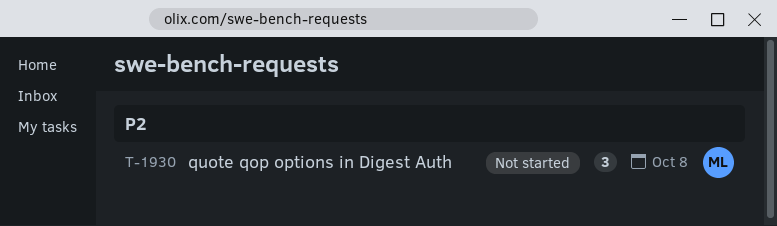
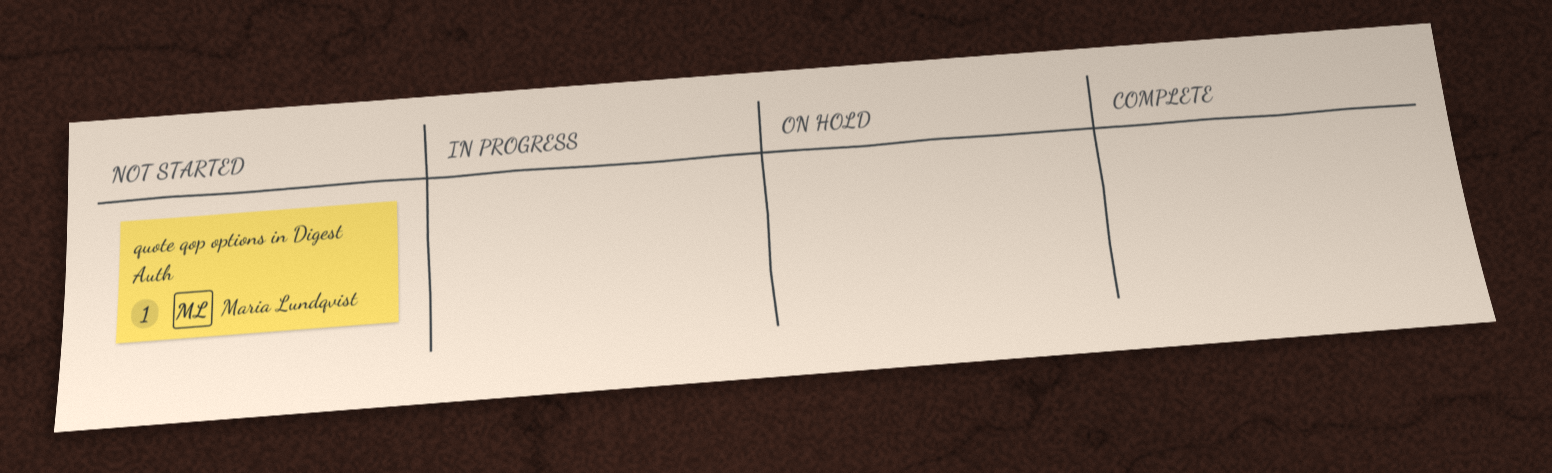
quote qop options in Digest Auth, estimate: 3 -> 1

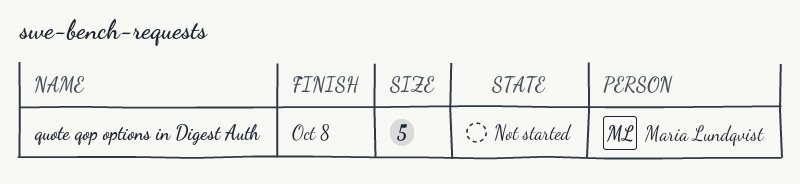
quote qop options in Digest Auth, estimate: 1 -> 5

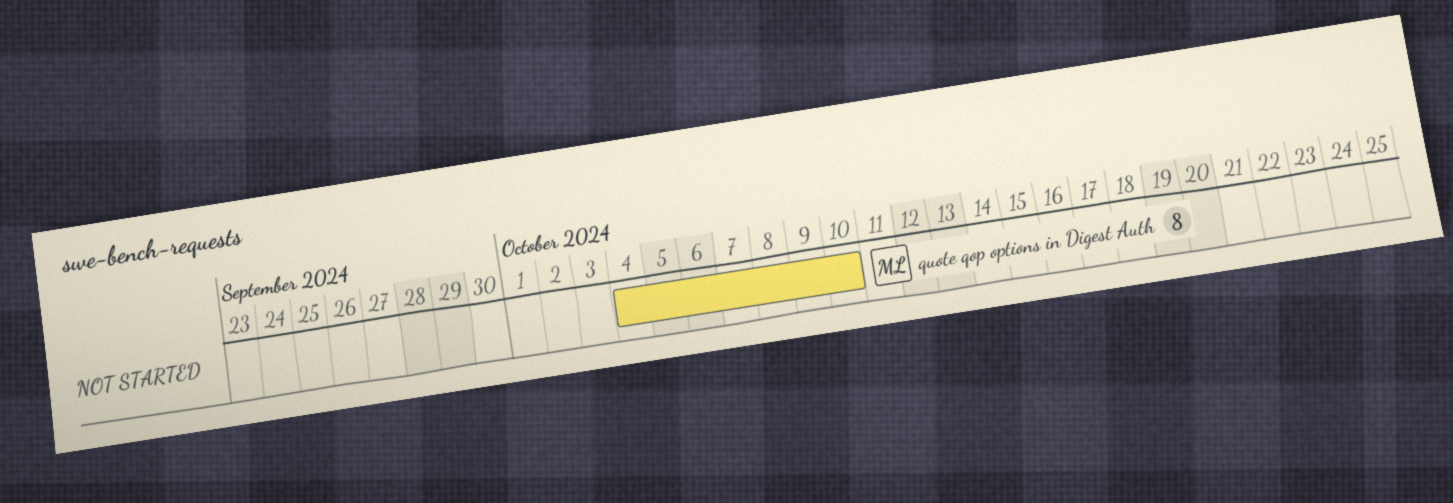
quote qop options in Digest Auth, estimate: 5 -> 8
quote qop options in Digest Auth, due: Oct 8 -> Oct 10

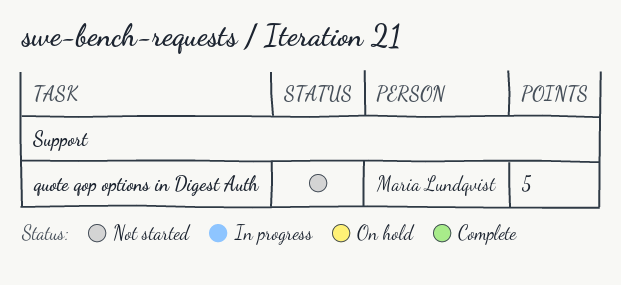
quote qop options in Digest Auth, estimate: 8 -> 5

